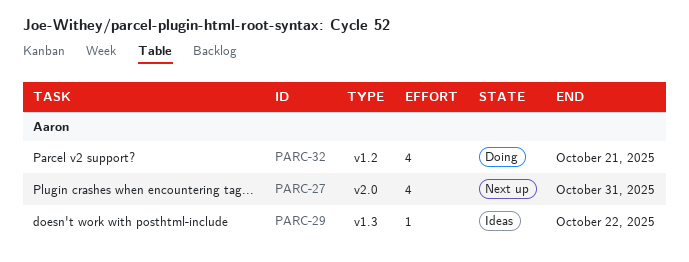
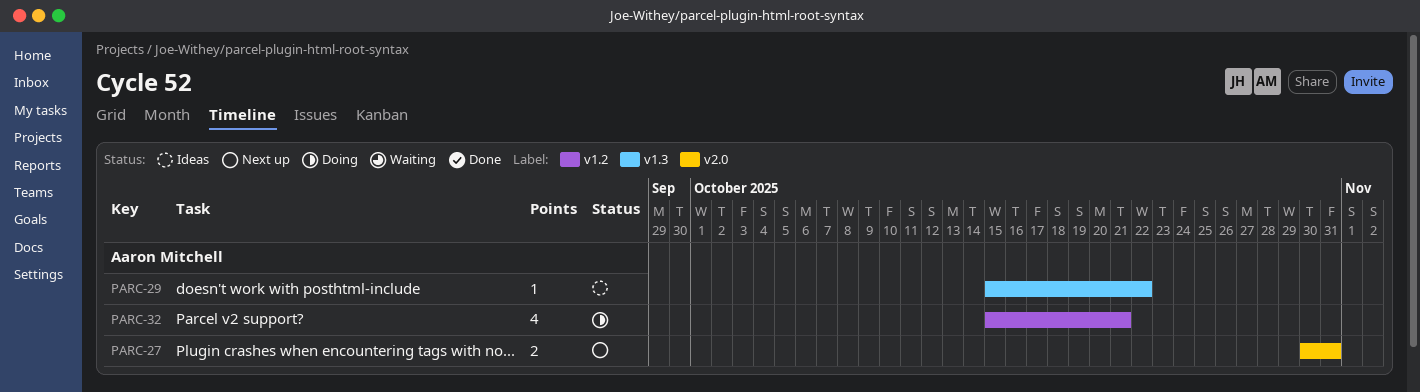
PARC-27, estimate: 4 -> 2

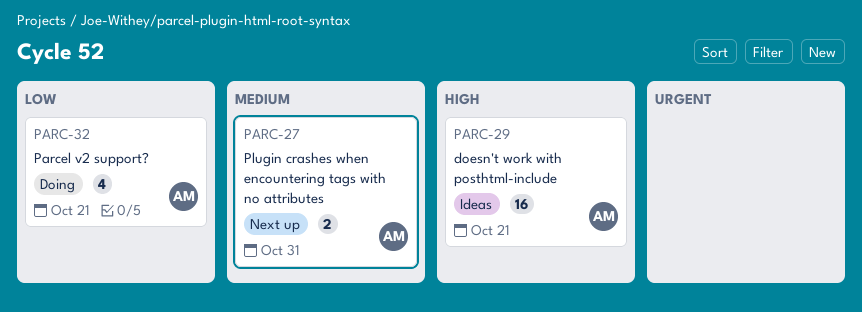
PARC-29, estimate: 1 -> 16
PARC-29, due: Oct 22 -> Oct 21

